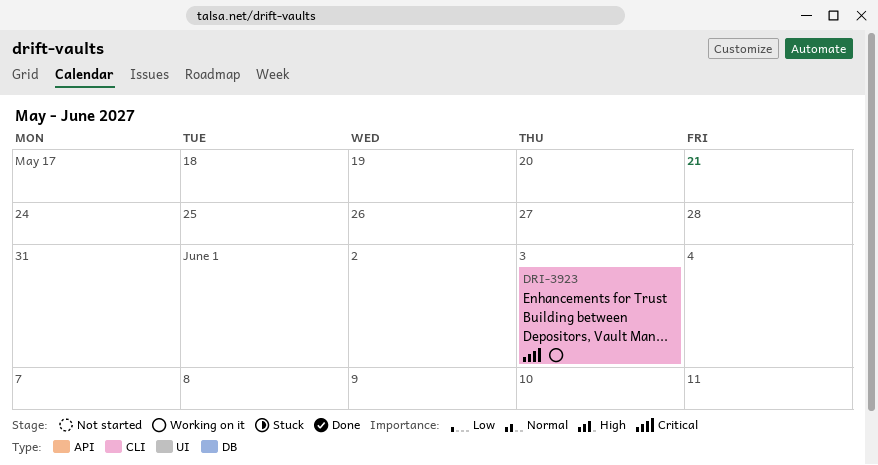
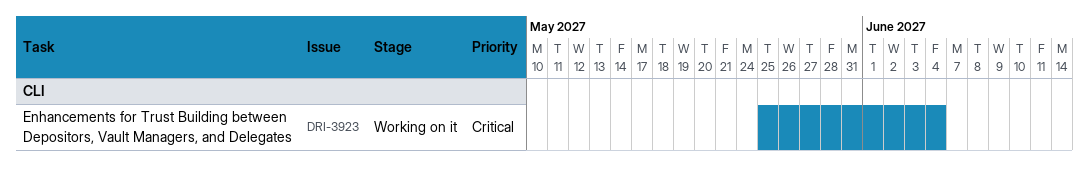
DRI-3923, due: Jun 3 -> Jun 4

